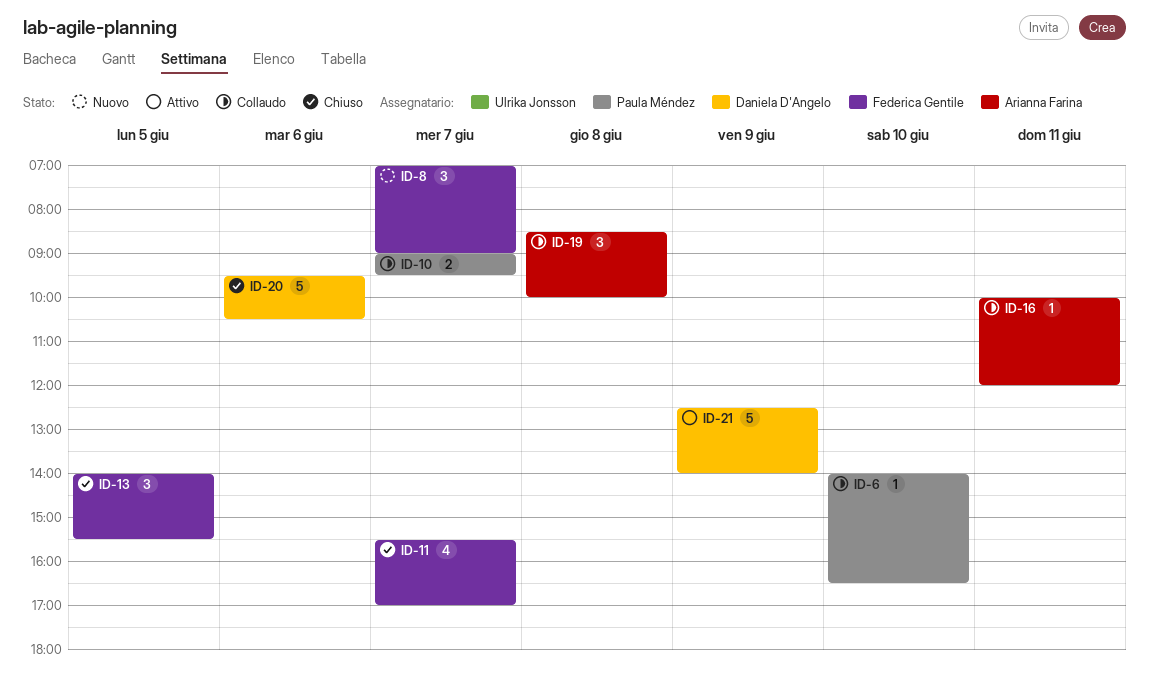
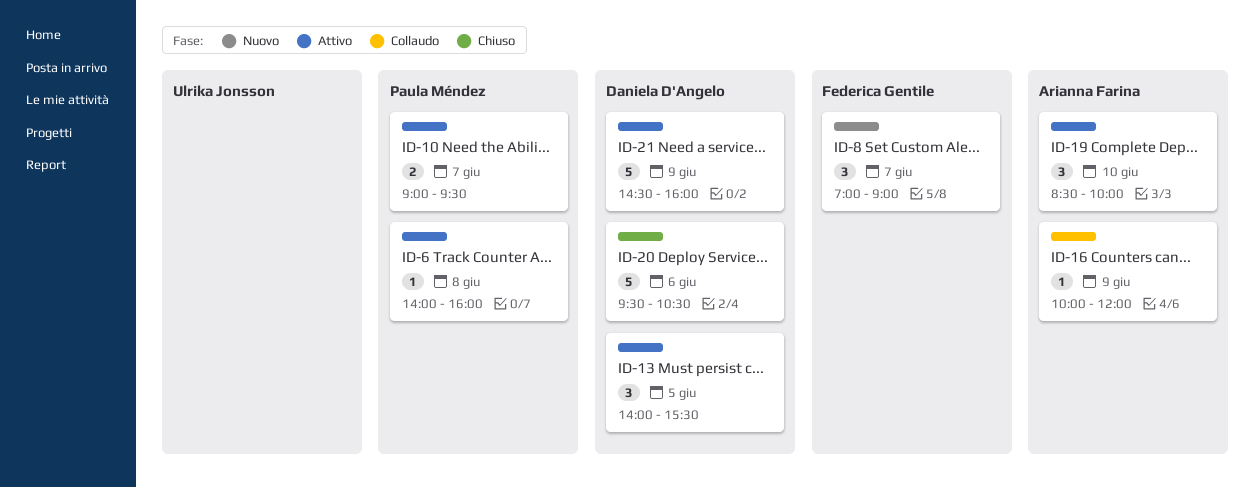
ID-6, status: Collaudo -> Attivo
ID-6, day: Jun 10 -> Jun 8
ID-6, ends: 16:30 -> 16:00
ID-10, status: Collaudo -> Attivo
ID-11: present -> none
ID-13, status: Chiuso -> Attivo
ID-13, owner: Federica Gentile -> Daniela D'Angelo
ID-16, day: Jun 11 -> Jun 9
ID-19, status: Collaudo -> Attivo
ID-19, day: Jun 8 -> Jun 10
ID-21, begins: 12:30 -> 14:30
ID-21, ends: 14:00 -> 16:00

